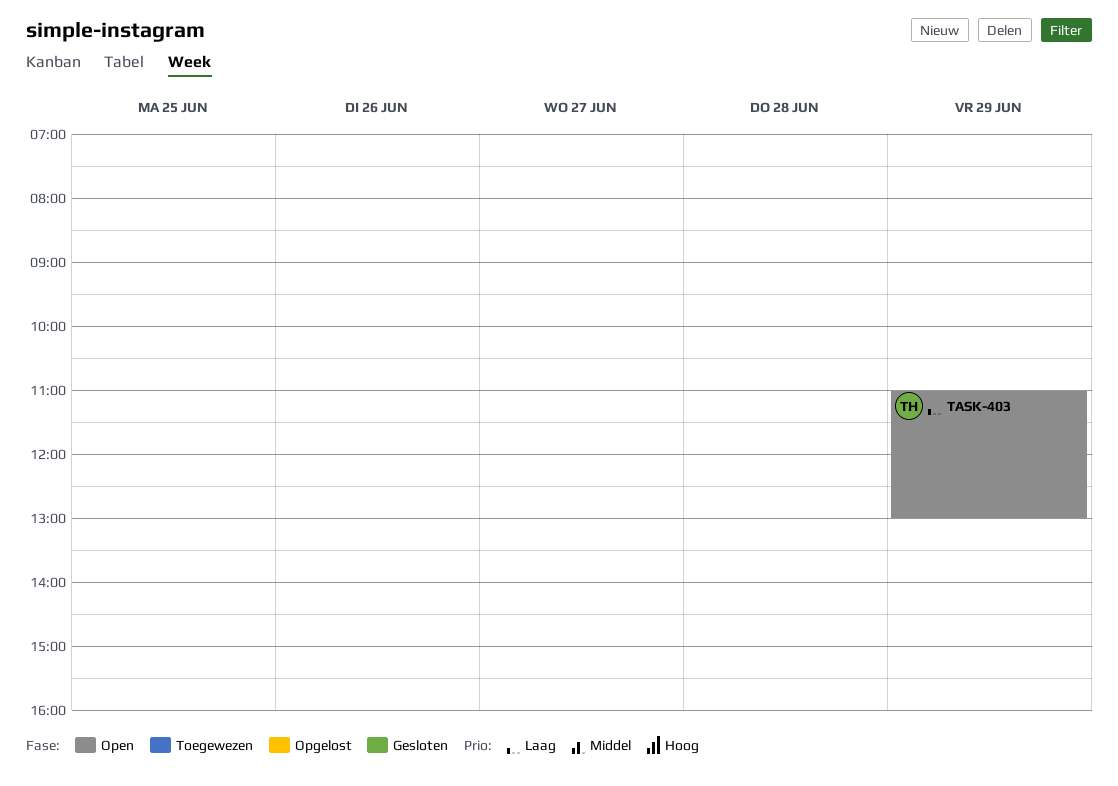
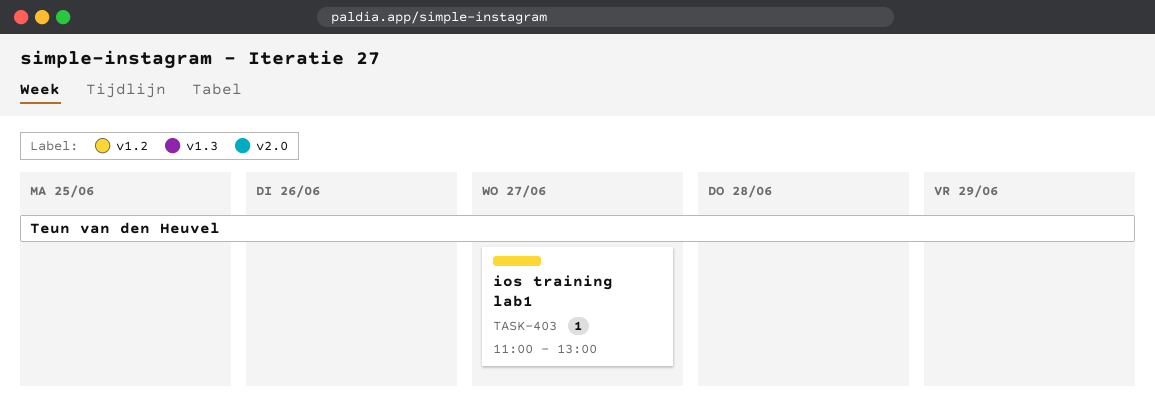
TASK-403, day: Jun 29 -> Jun 27

